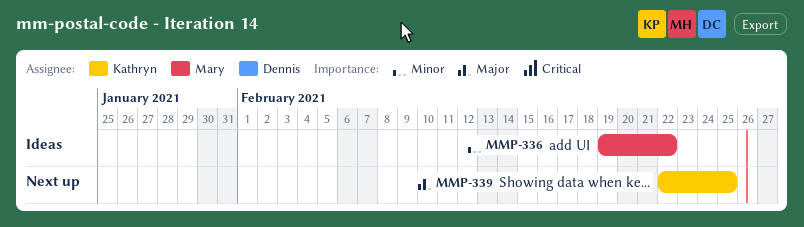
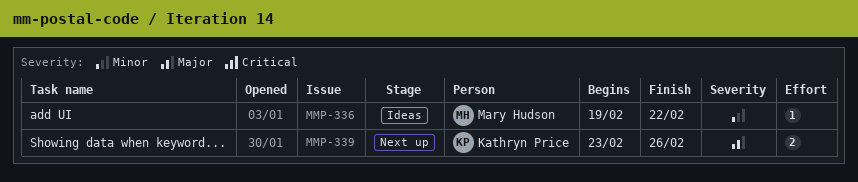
MMP-339, start: Feb 22 -> Feb 23
MMP-339, due: Feb 25 -> Feb 26

